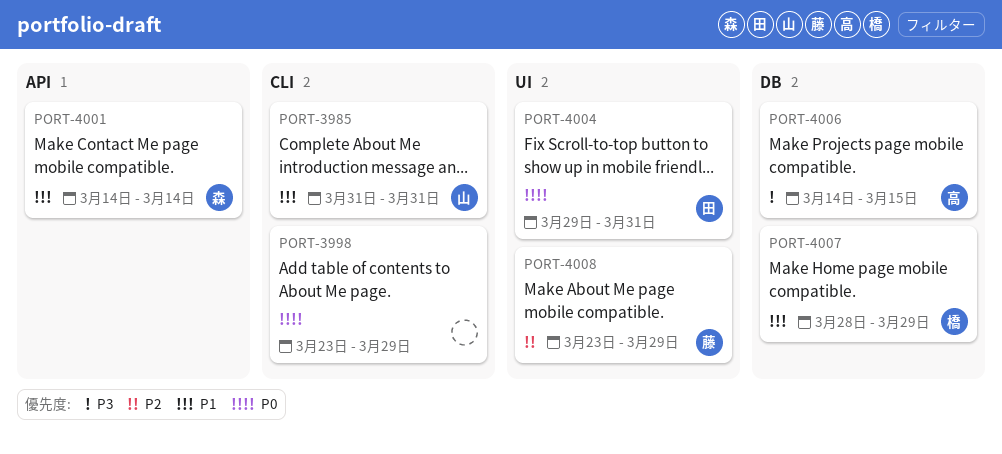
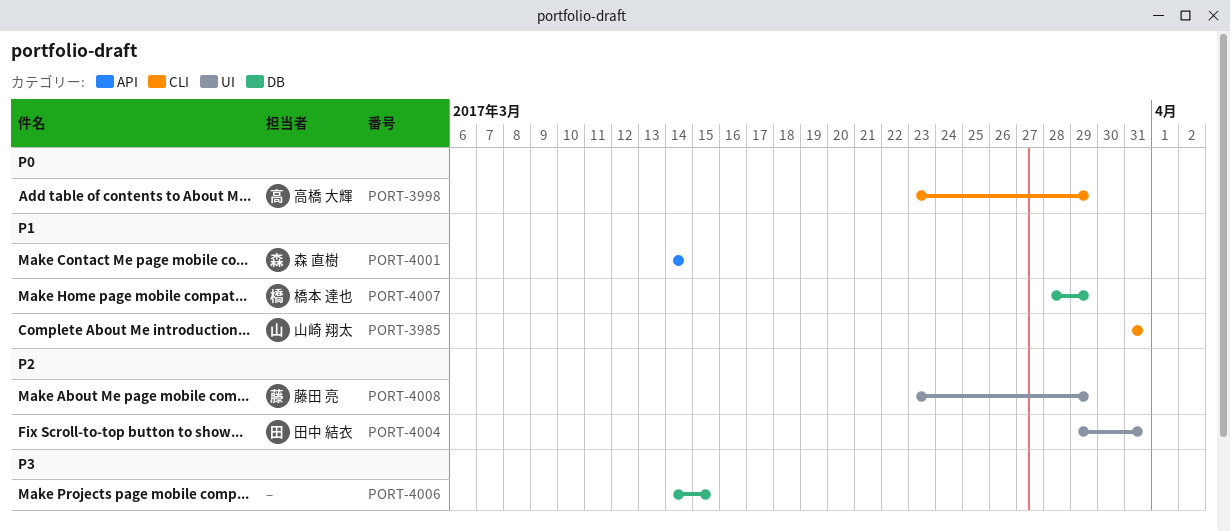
PORT-3998, owner: none -> 高橋 大輝
PORT-4004, priority: P0 -> P2
PORT-4006, owner: 高橋 大輝 -> none

